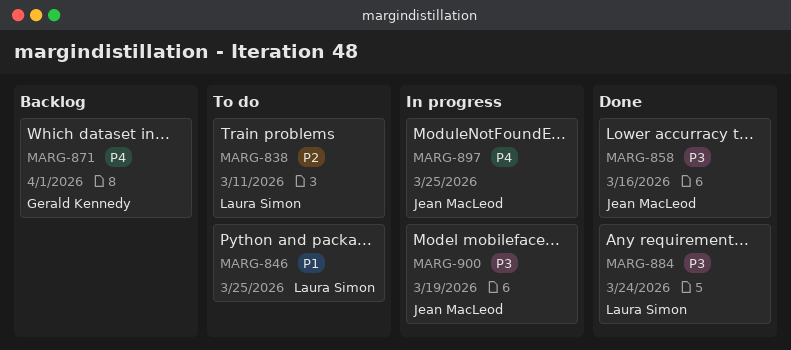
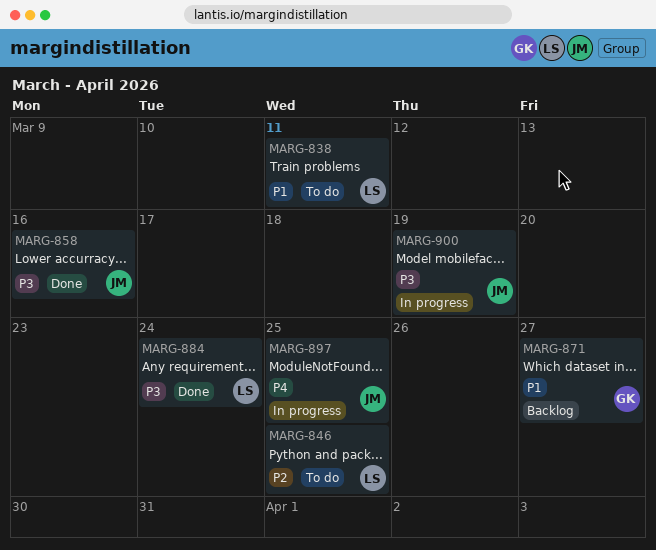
MARG-838, priority: P2 -> P1
MARG-846, priority: P1 -> P2
MARG-871, priority: P4 -> P1
MARG-871, due: Apr 1 -> Mar 27

